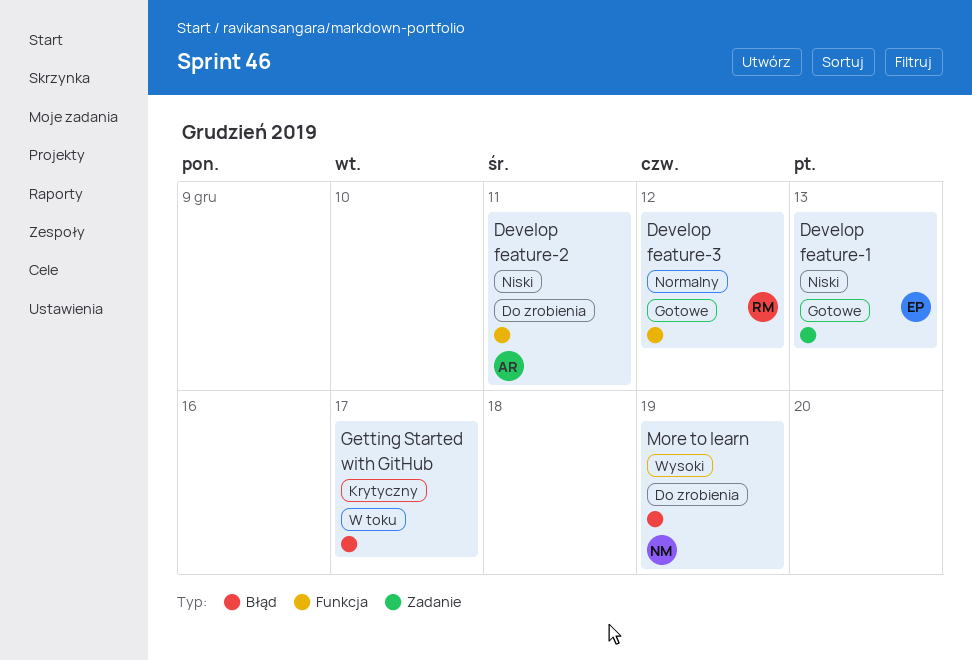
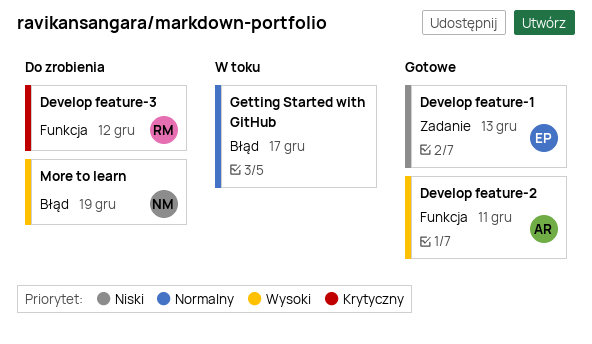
Develop feature-2, status: Do zrobienia -> Gotowe
Develop feature-2, priority: Niski -> Wysoki
Develop feature-3, status: Gotowe -> Do zrobienia
Develop feature-3, priority: Normalny -> Krytyczny
Getting Started with GitHub, priority: Krytyczny -> Normalny

